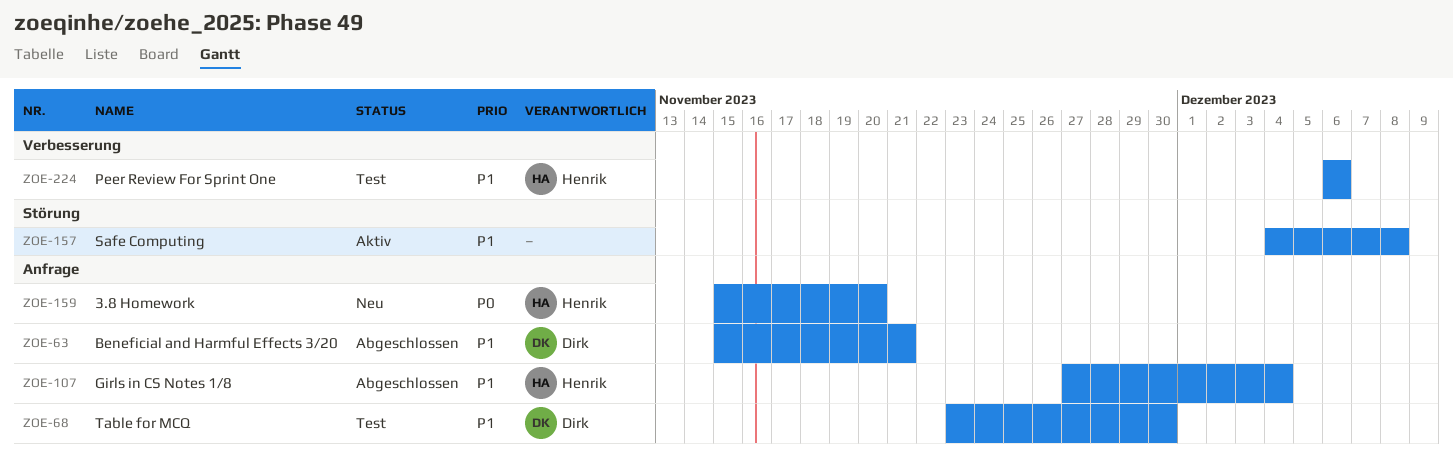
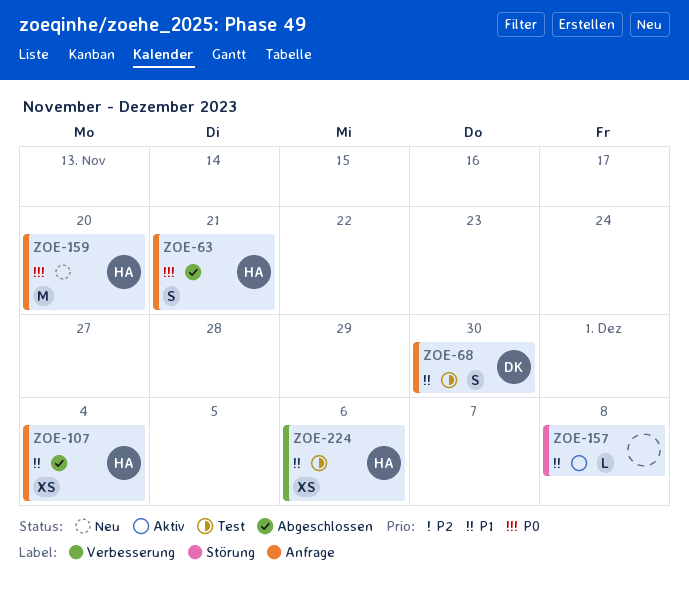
ZOE-63, owner: Dirk -> Henrik
ZOE-63, priority: P1 -> P0

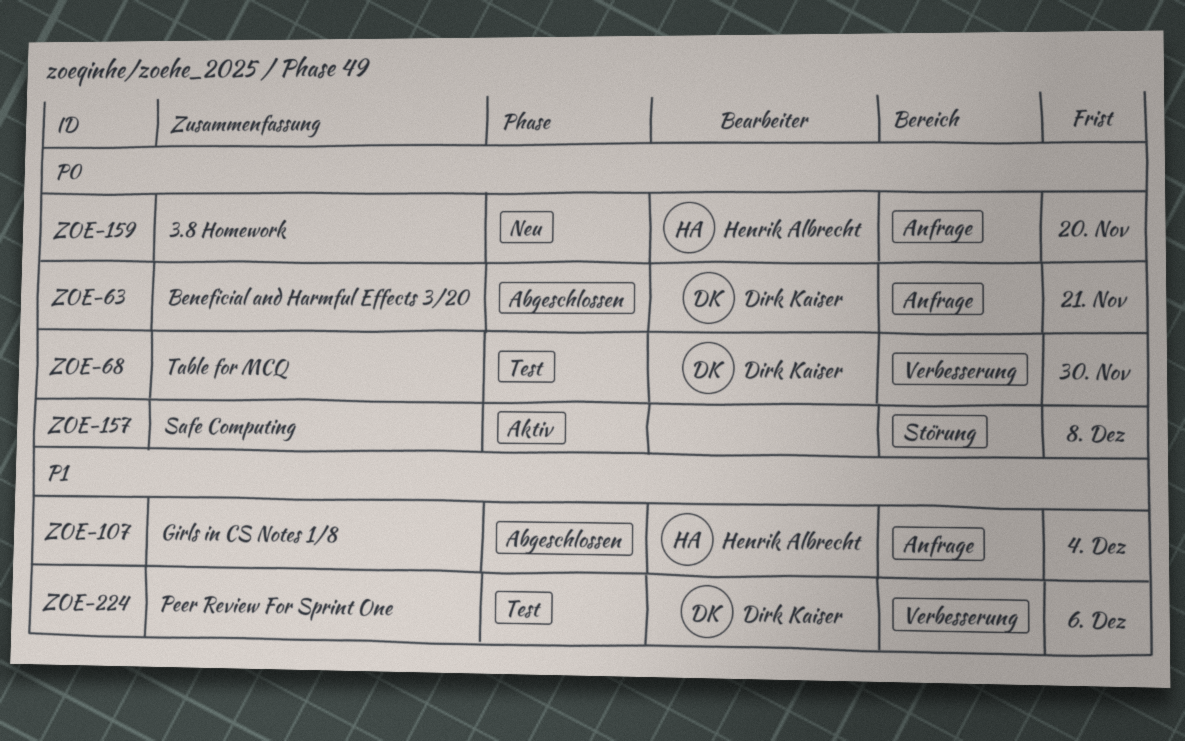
ZOE-63, owner: Henrik Albrecht -> Dirk Kaiser
ZOE-68, priority: P1 -> P0
ZOE-68, label: Anfrage -> Verbesserung
ZOE-157, priority: P1 -> P0
ZOE-224, owner: Henrik Albrecht -> Dirk Kaiser

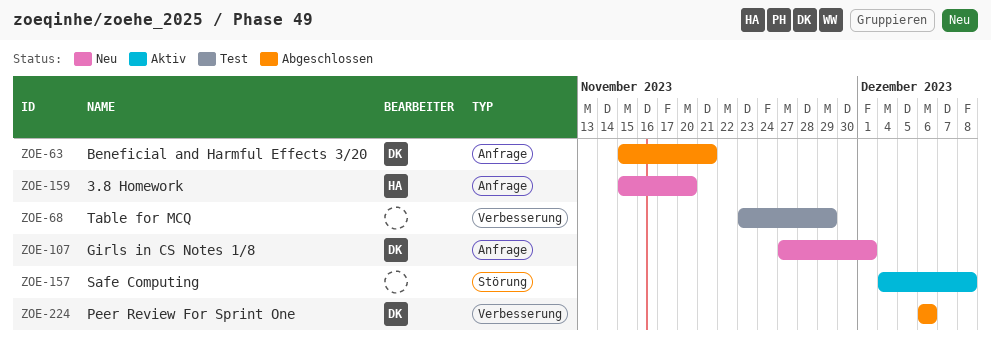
ZOE-68, owner: Dirk Kaiser -> none
ZOE-68, due: Nov 30 -> Nov 29
ZOE-107, status: Abgeschlossen -> Neu
ZOE-107, owner: Henrik Albrecht -> Dirk Kaiser
ZOE-107, due: Dec 4 -> Dec 1
ZOE-224, status: Test -> Abgeschlossen

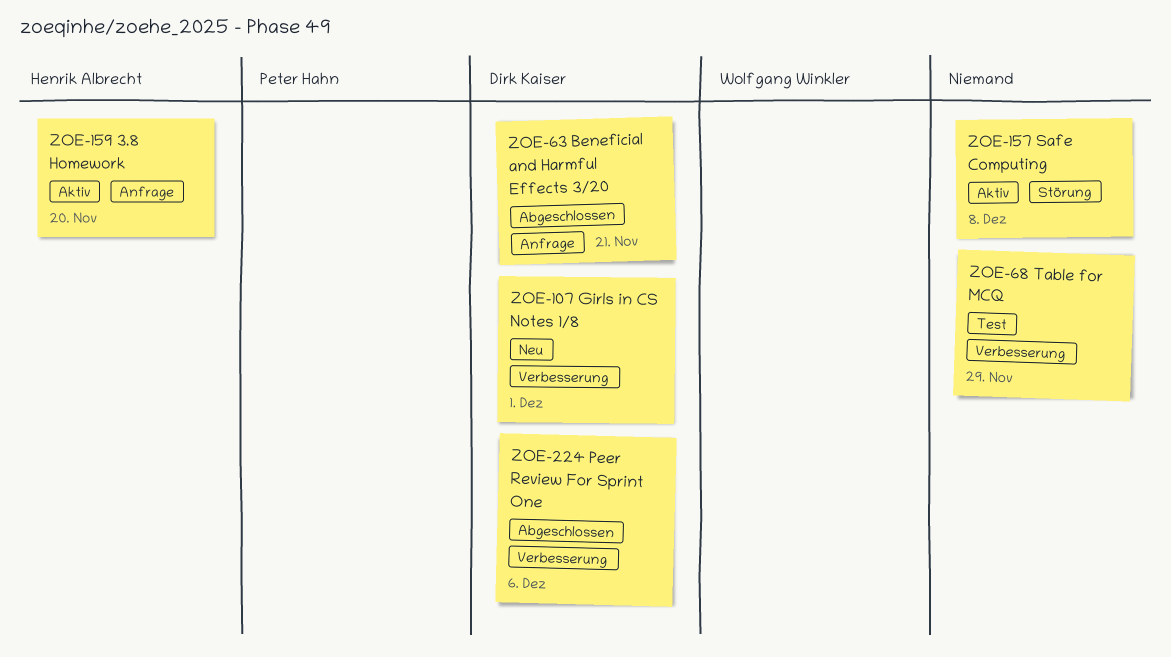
ZOE-107, label: Anfrage -> Verbesserung
ZOE-159, status: Neu -> Aktiv

